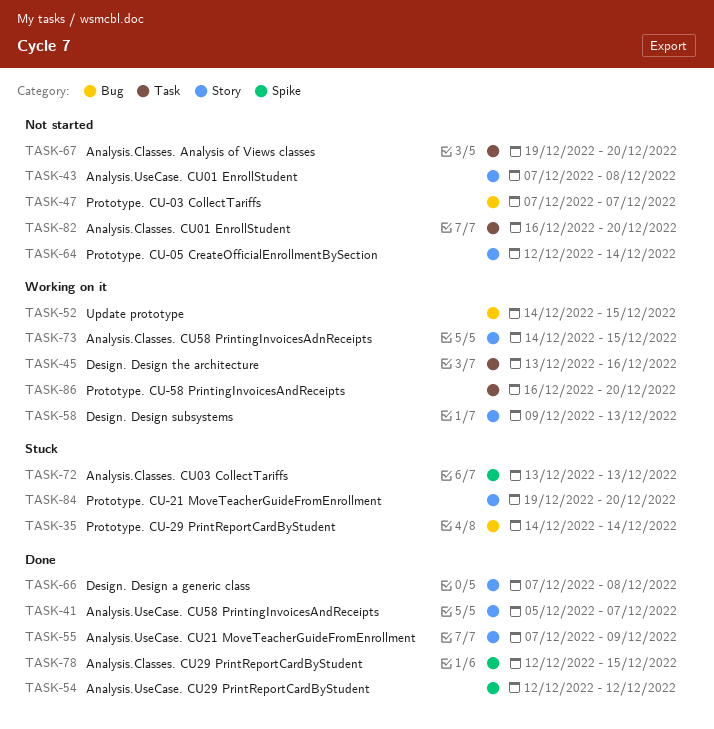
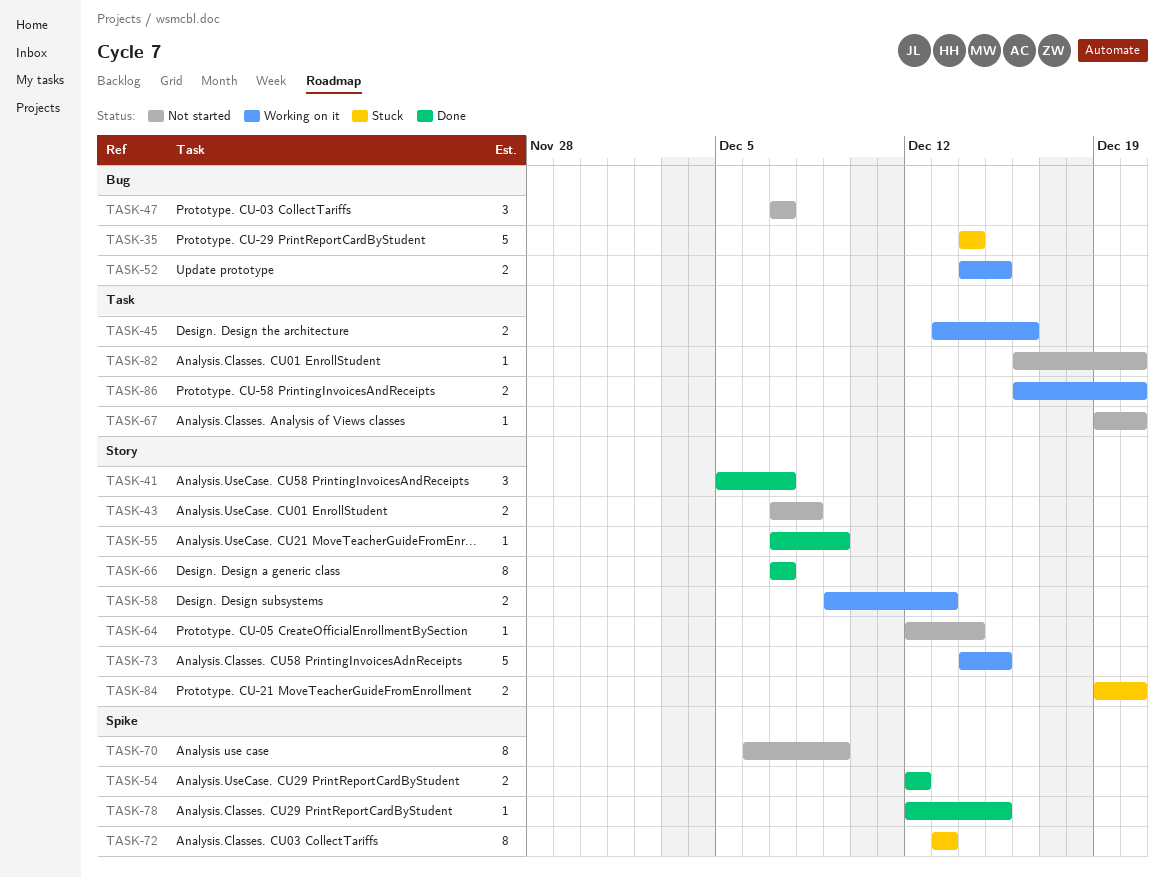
TASK-66, due: Dec 8 -> Dec 7
TASK-70: none -> present

